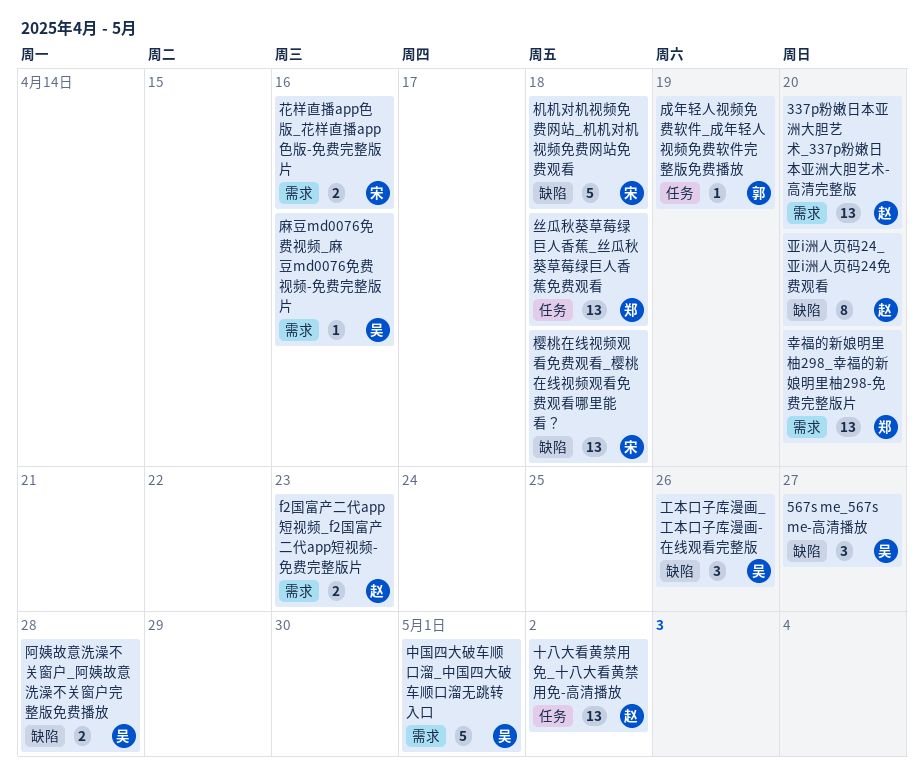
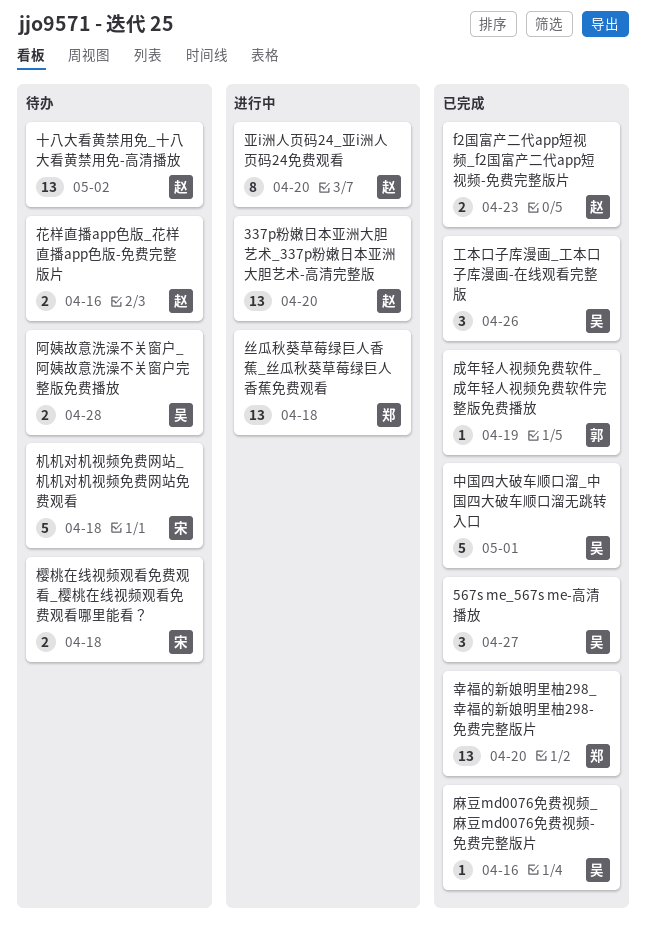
樱桃在线视频观看免费观看_樱桃在线视频观看免费观看哪里能看？, estimate: 13 -> 2
花样直播app色版_花样直播app色版-免费完整版片, owner: 宋 -> 赵

